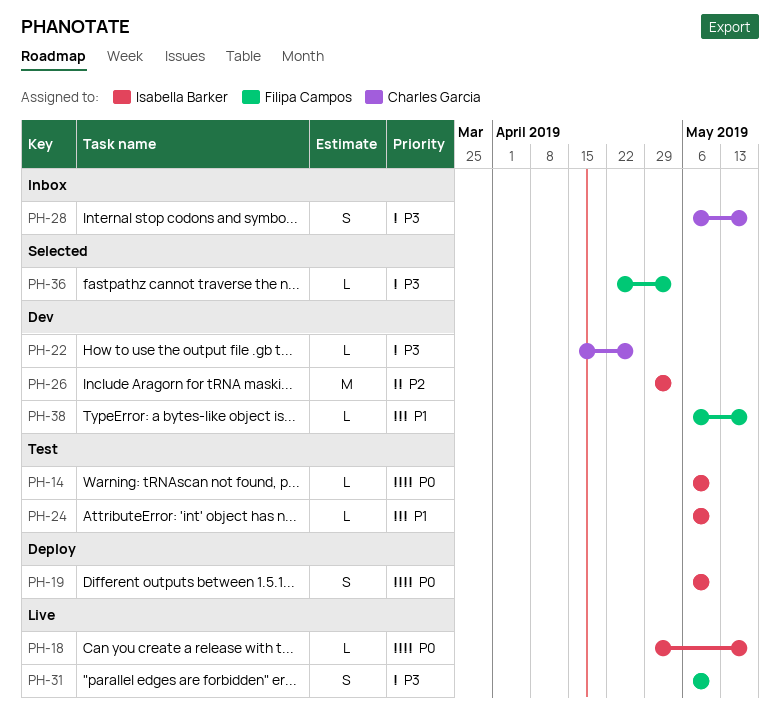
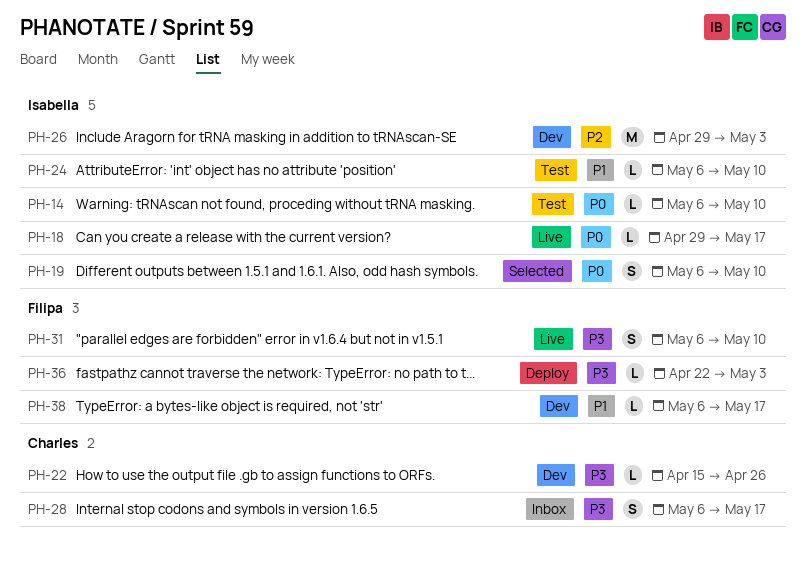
PH-19, status: Deploy -> Selected
PH-36, status: Selected -> Deploy

